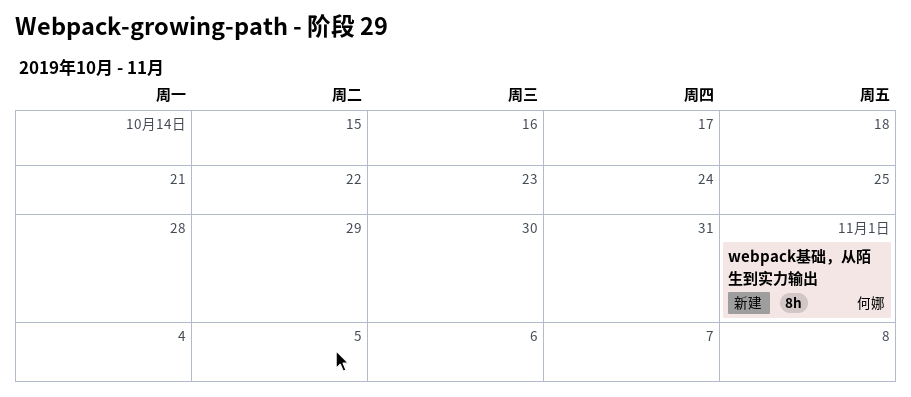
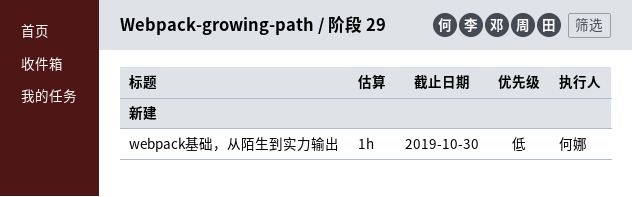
webpack基础，从陌生到实力输出, estimate: 8h -> 1h
webpack基础，从陌生到实力输出, due: Nov 1 -> Oct 30

